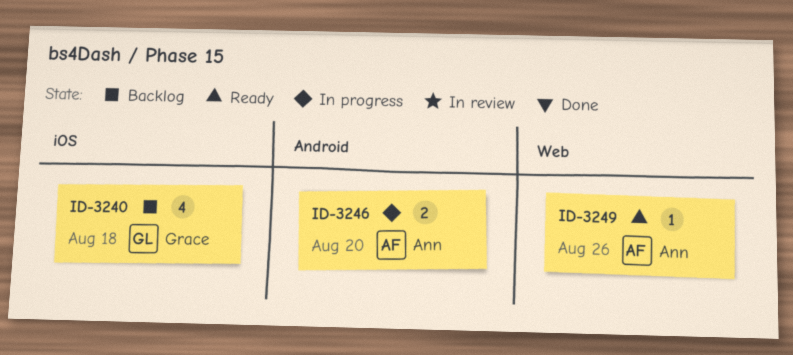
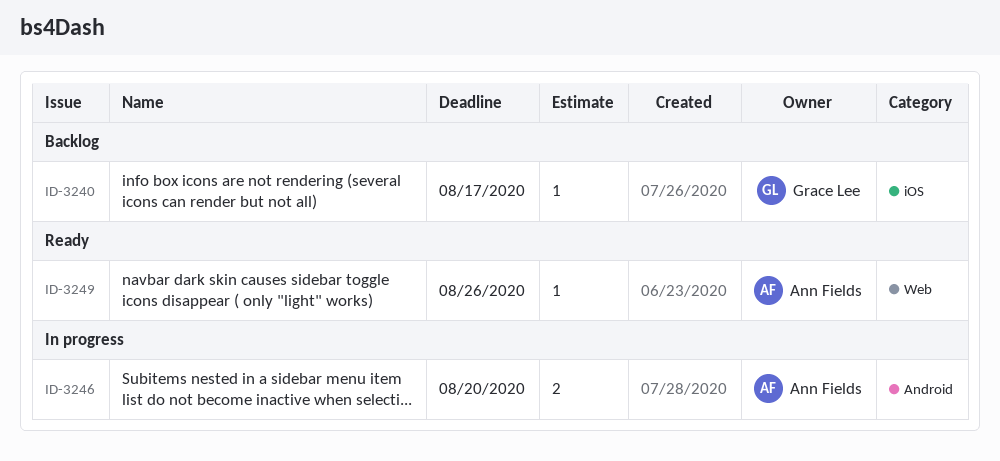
ID-3240, estimate: 4 -> 1
ID-3240, due: Aug 18 -> Aug 17

